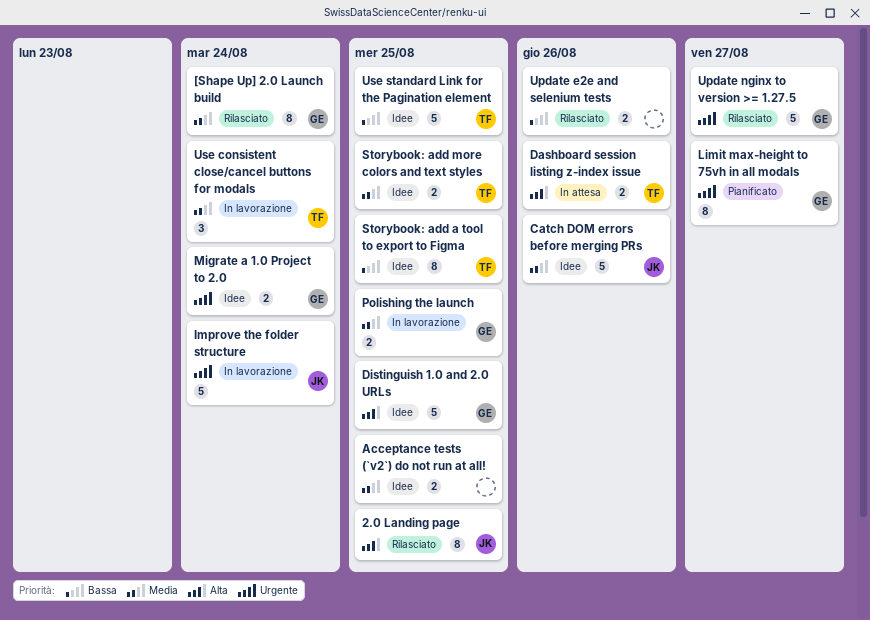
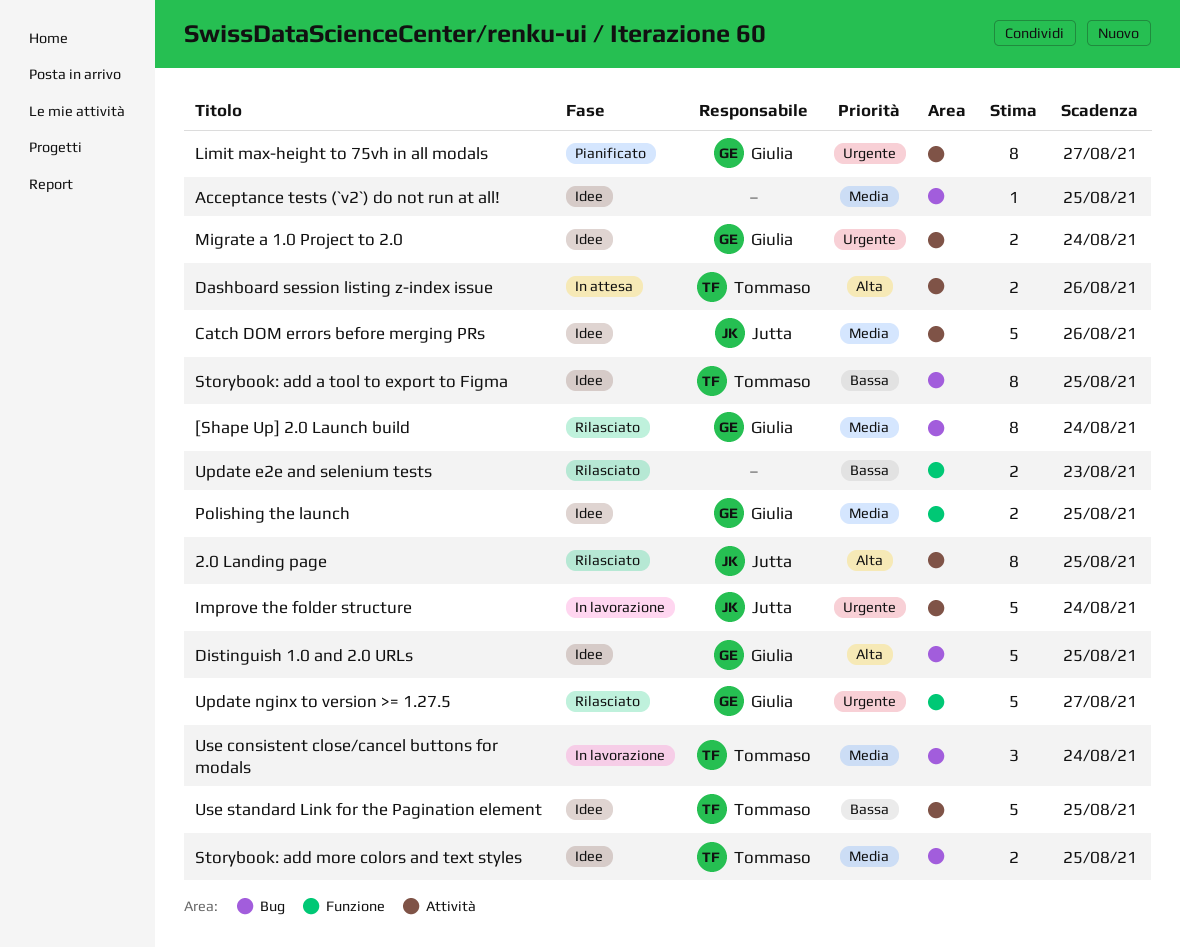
Acceptance tests (`v2`) do not run at all!, estimate: 2 -> 1
Polishing the launch, status: In lavorazione -> Idee
Update e2e and selenium tests, due: Aug 26 -> Aug 23

